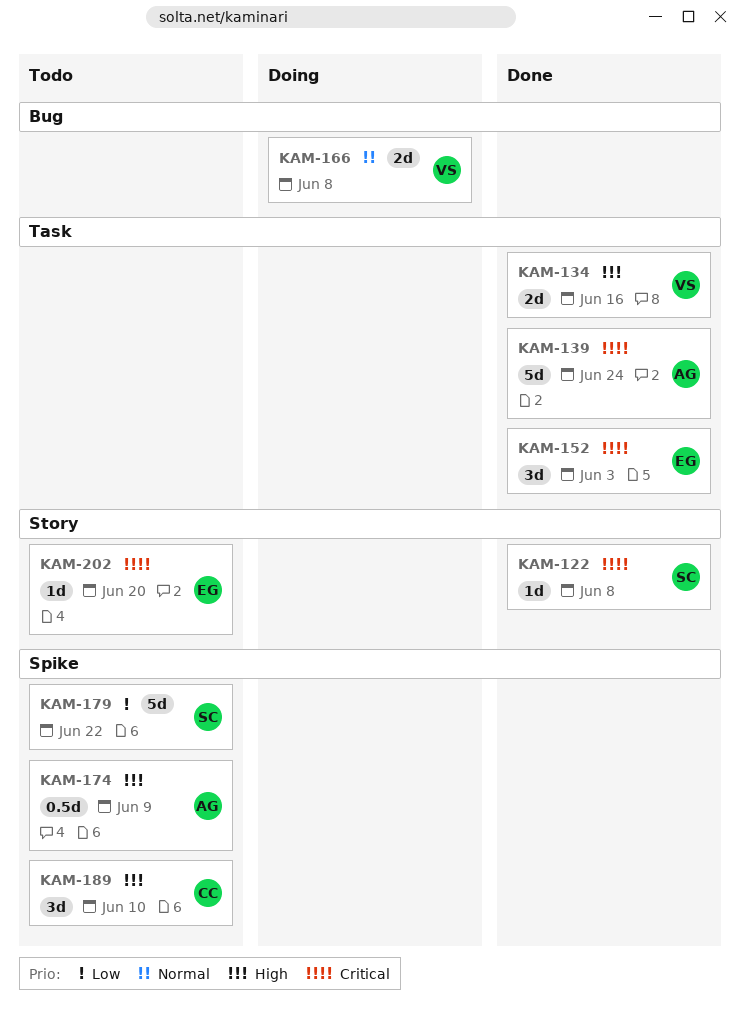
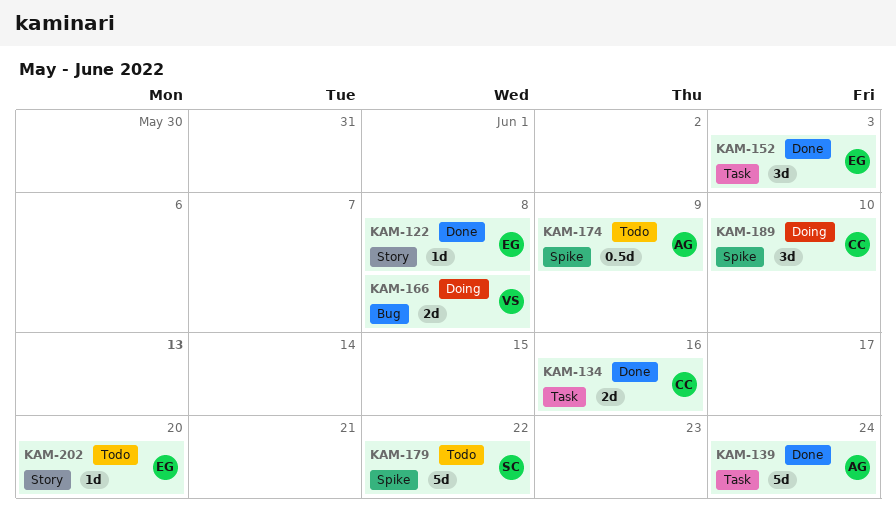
KAM-122, owner: SC -> EG
KAM-134, owner: VS -> CC
KAM-189, status: Todo -> Doing

